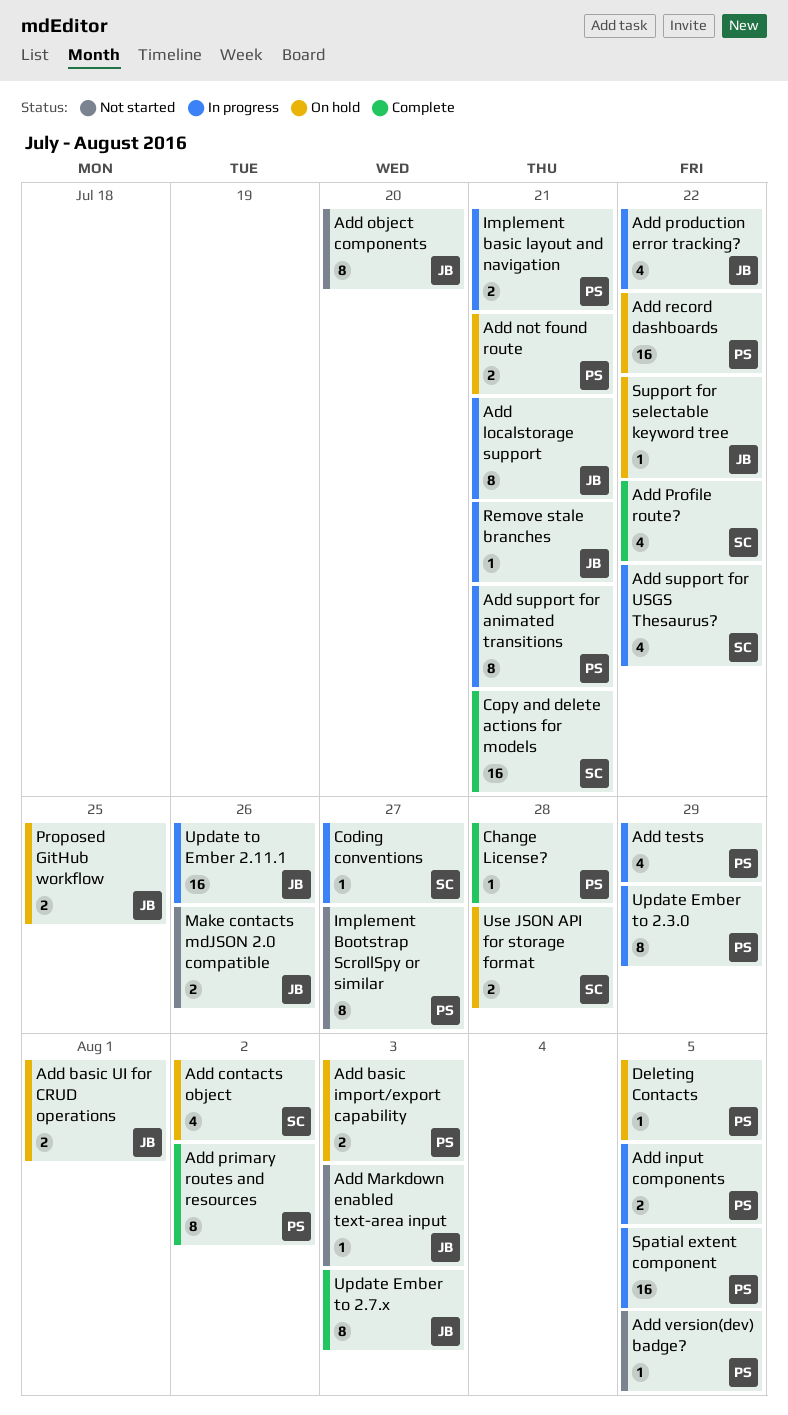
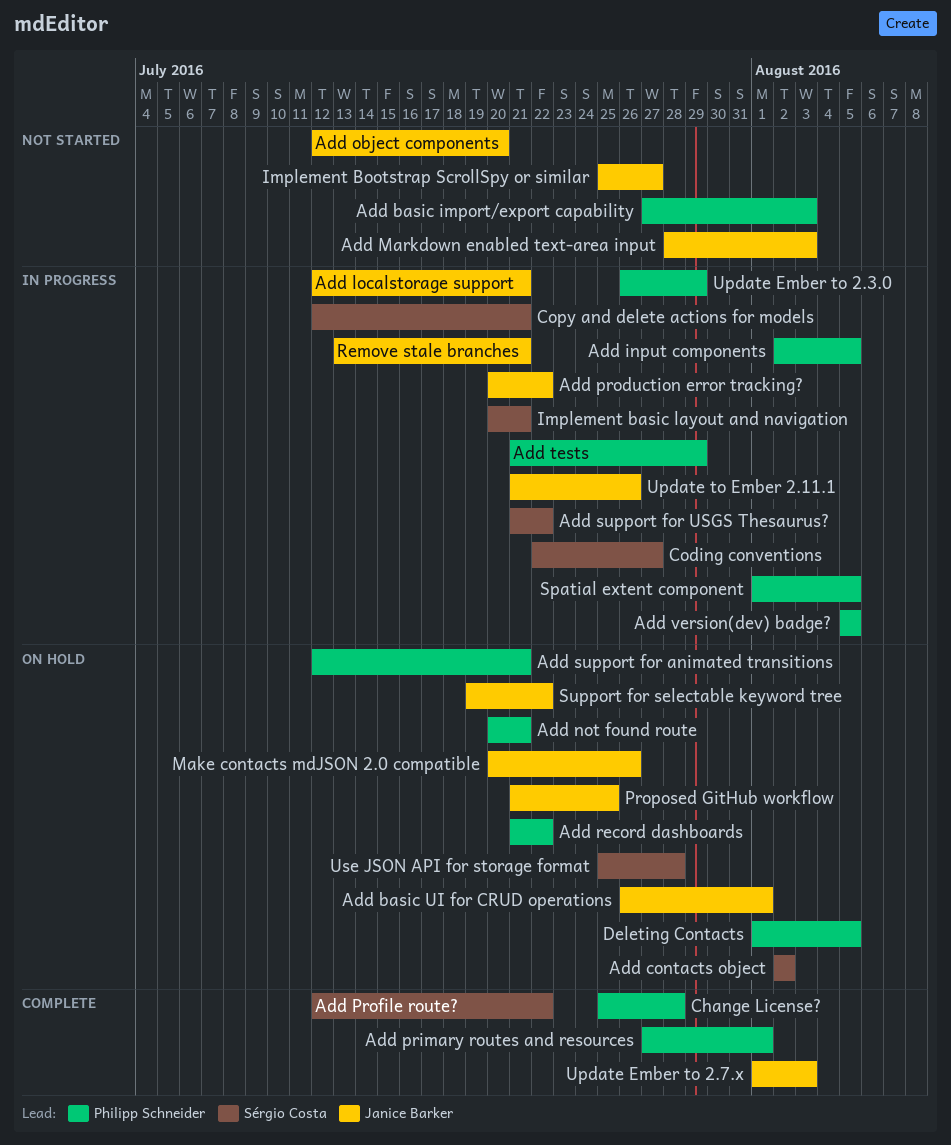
Add basic import/export capability, status: On hold -> Not started
Add primary routes and resources, due: Aug 2 -> Aug 1
Add support for animated transitions, status: In progress -> On hold
Add version(dev) badge?, status: Not started -> In progress
Copy and delete actions for models, status: Complete -> In progress
Implement basic layout and navigation, owner: Philipp Schneider -> Sérgio Costa
Implement Bootstrap ScrollSpy or similar, owner: Philipp Schneider -> Janice Barker
Make contacts mdJSON 2.0 compatible, status: Not started -> On hold

